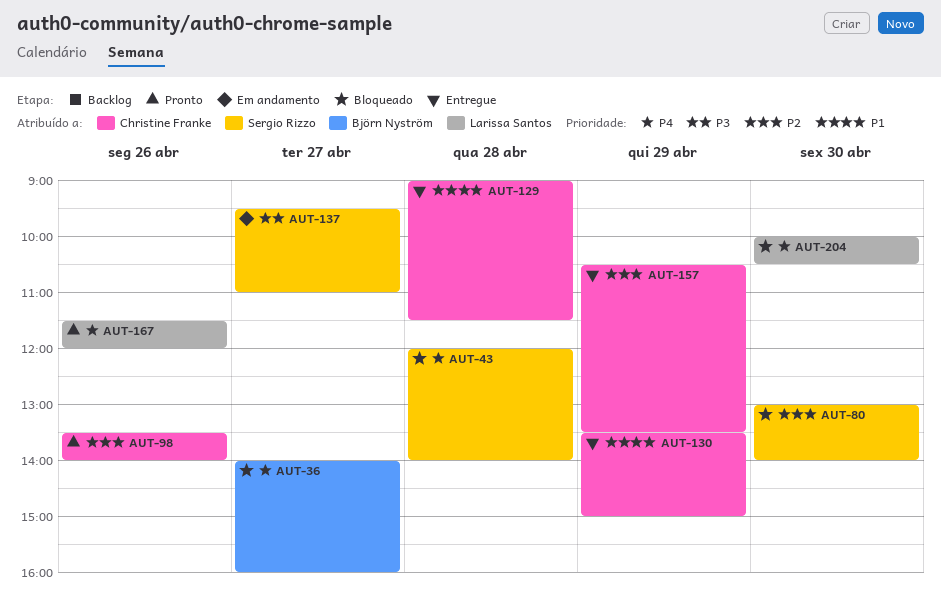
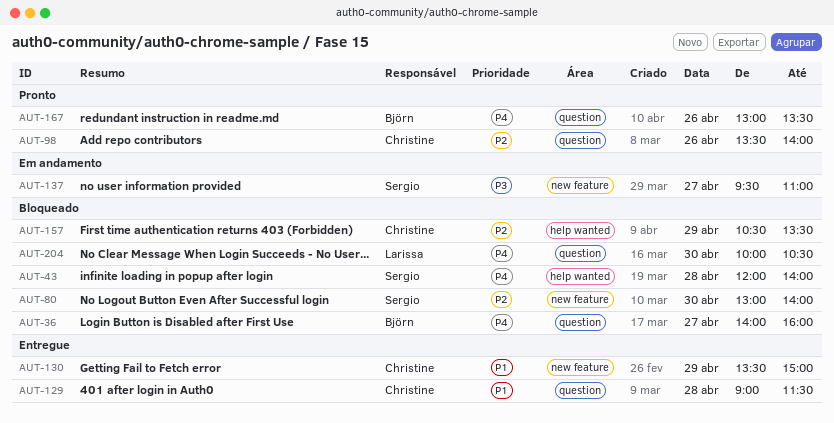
AUT-157, status: Entregue -> Bloqueado
AUT-167, owner: Larissa Santos -> Björn Nyström
AUT-167, begins: 11:30 -> 13:00
AUT-167, ends: 12:00 -> 13:30

